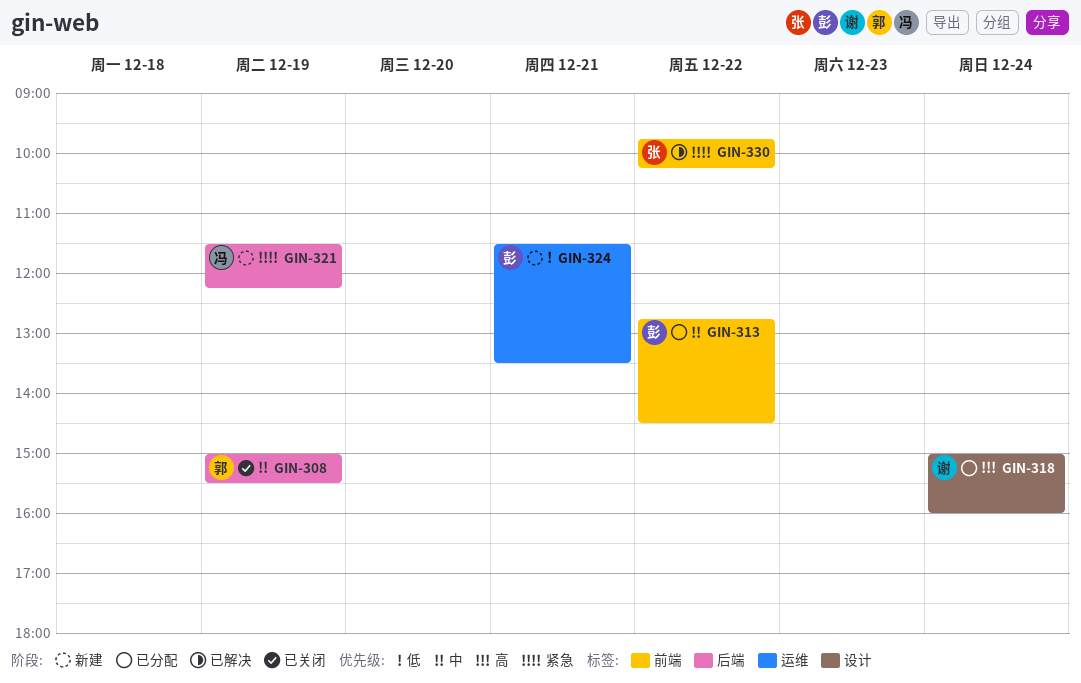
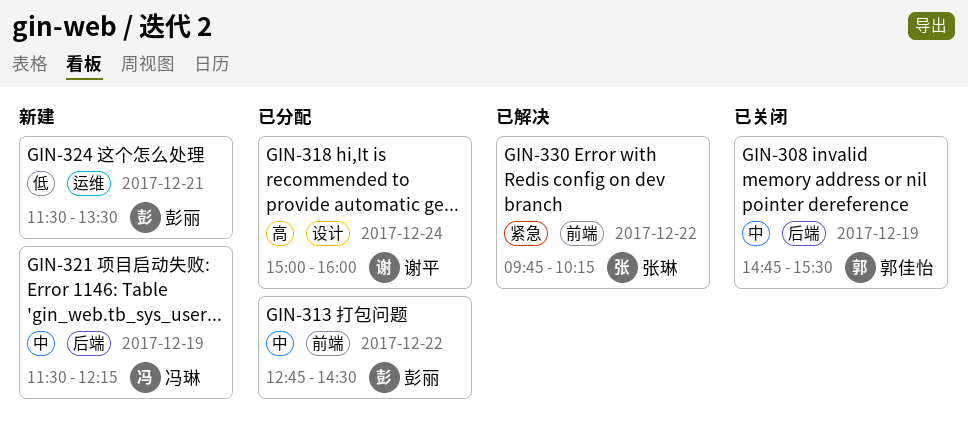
GIN-308, begins: 15:00 -> 14:45
GIN-321, priority: 紧急 -> 中

